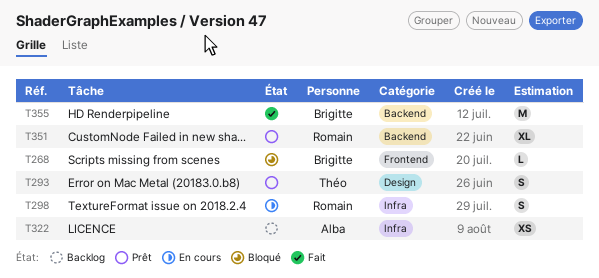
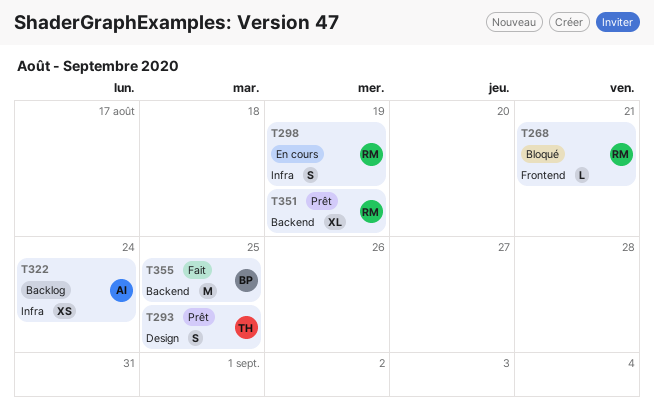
T268, owner: Brigitte -> Romain

